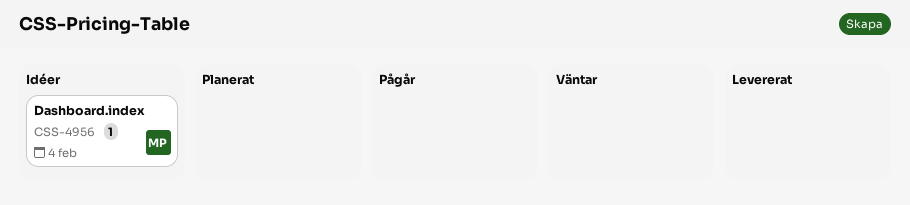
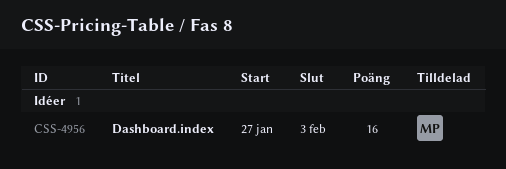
CSS-4956, estimate: 1 -> 16
CSS-4956, due: Feb 4 -> Feb 3

